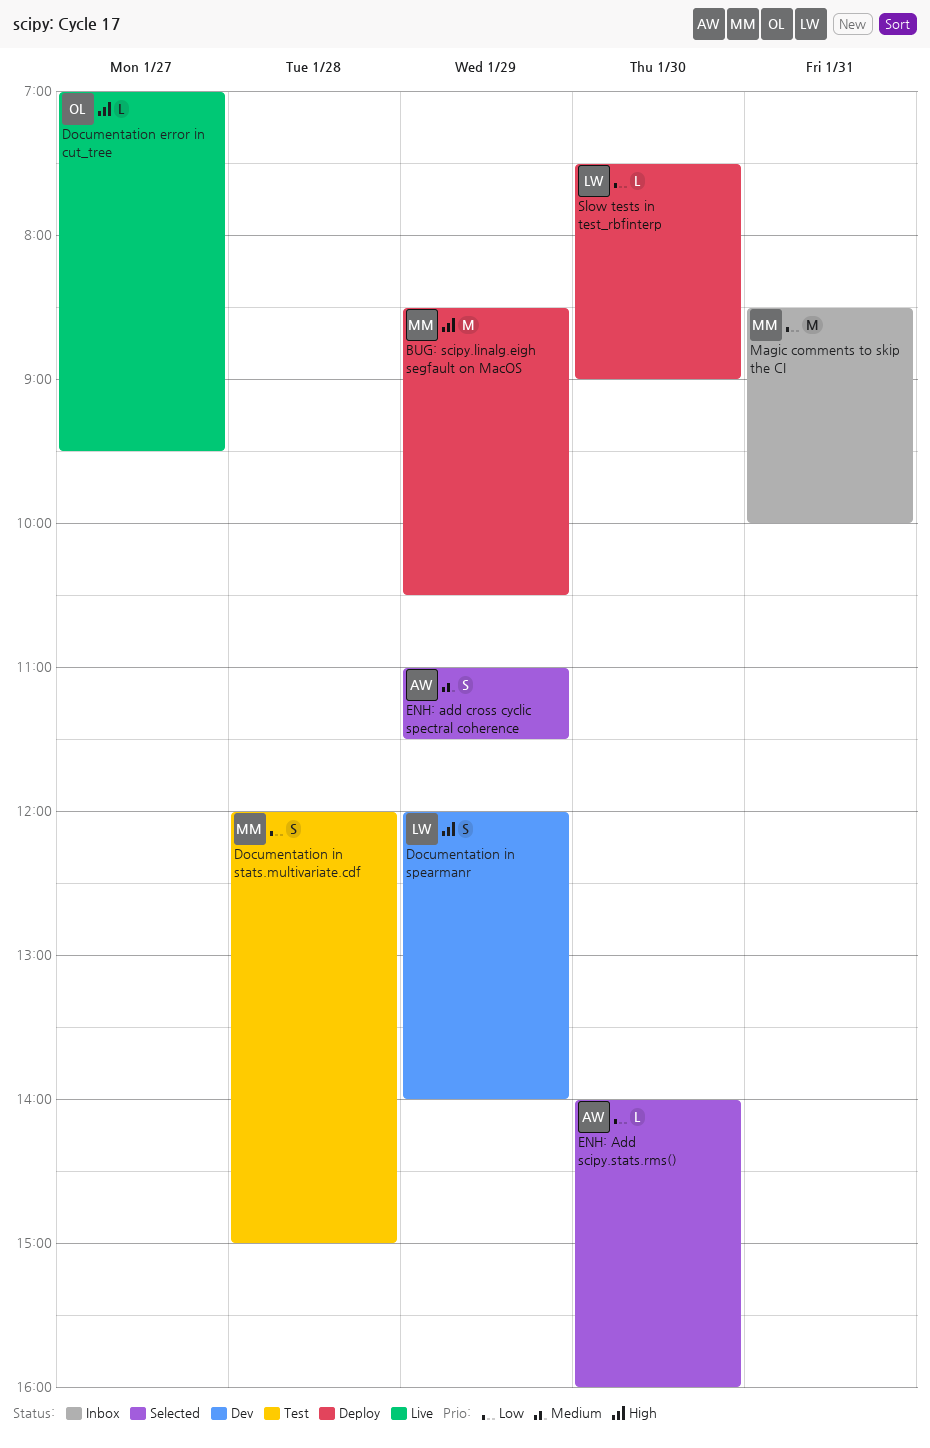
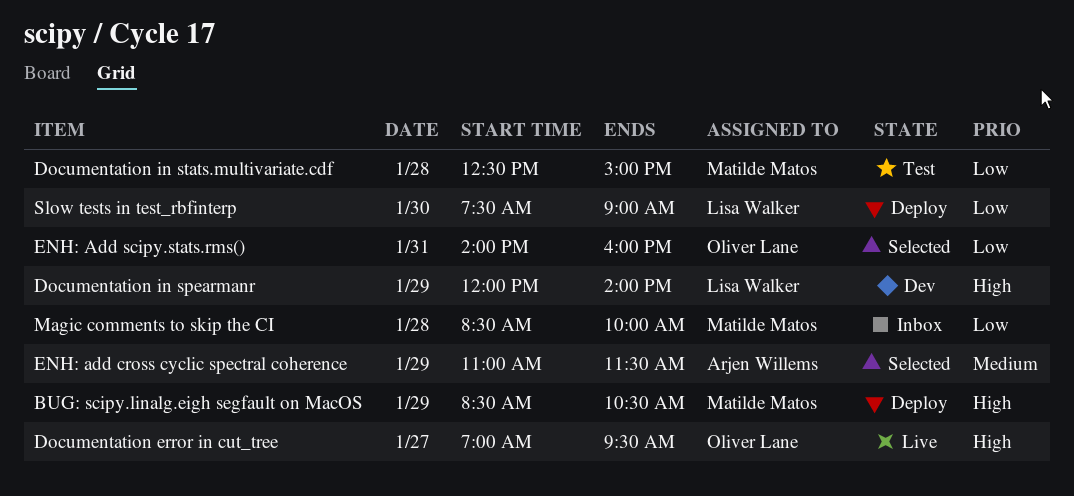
Documentation in stats.multivariate.cdf, begins: 12:00 -> 12:30
ENH: Add scipy.stats.rms(), owner: Arjen Willems -> Oliver Lane
ENH: Add scipy.stats.rms(), day: Jan 30 -> Jan 31
Magic comments to skip the CI, day: Jan 31 -> Jan 28

